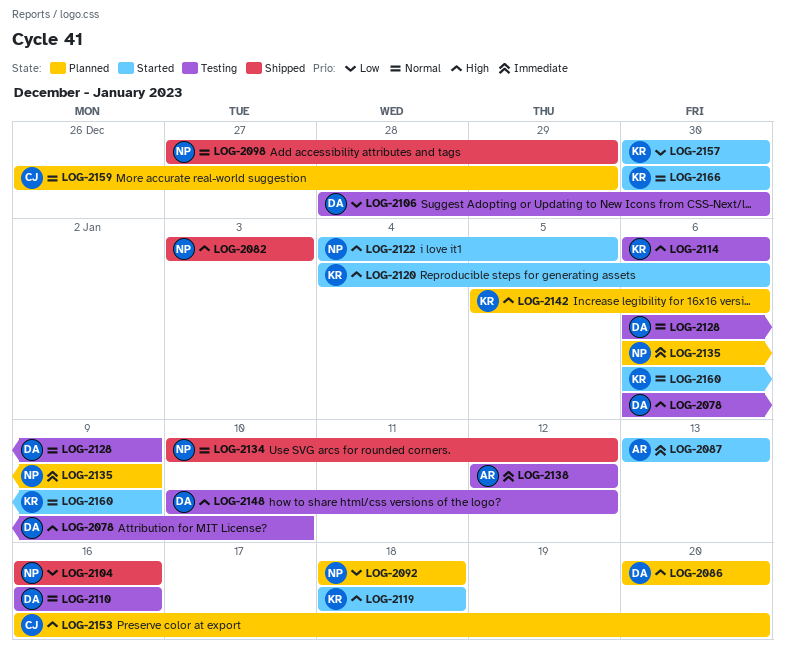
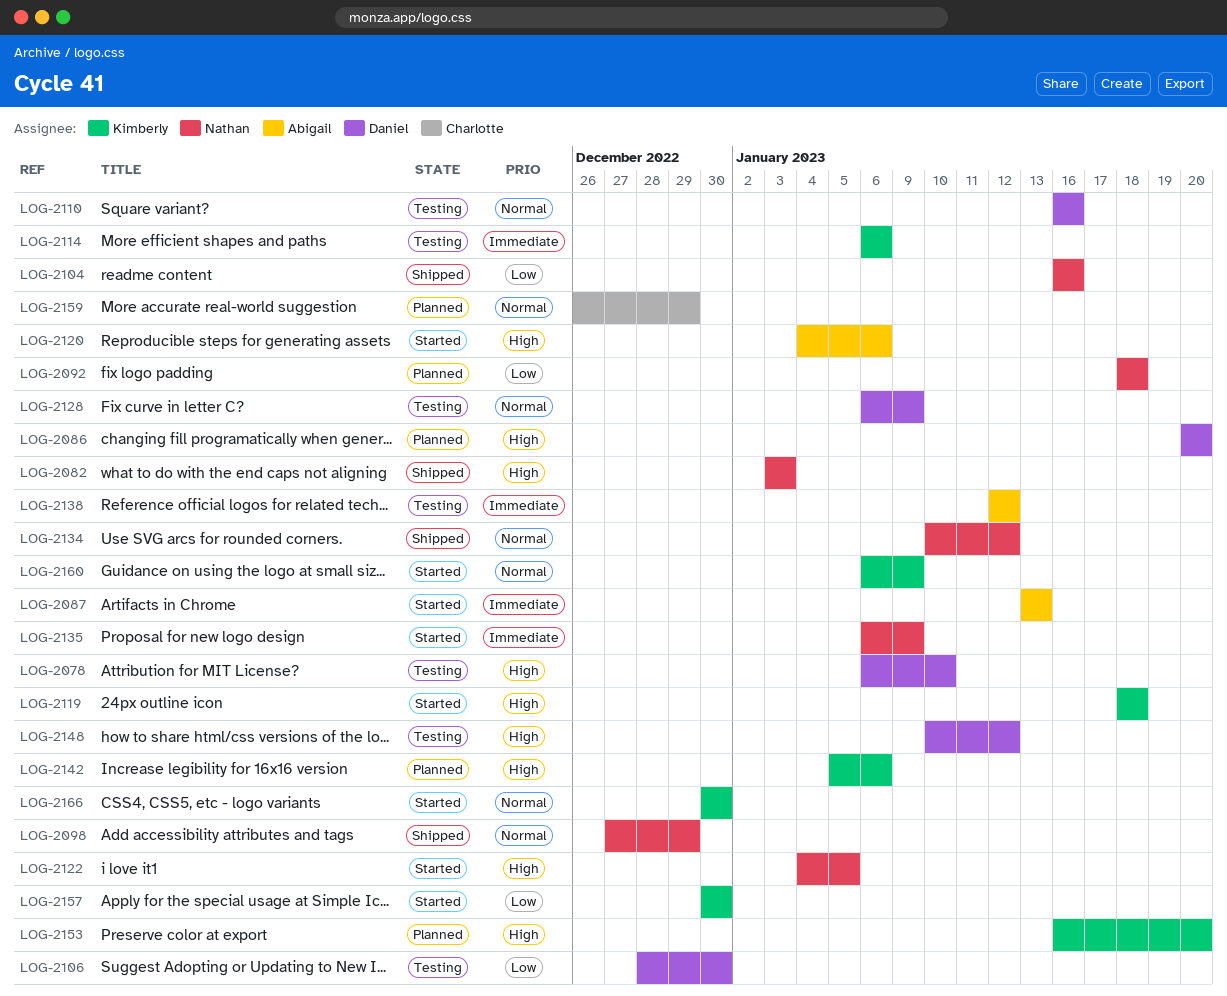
LOG-2114, priority: High -> Immediate
LOG-2120, owner: Kimberly -> Abigail
LOG-2135, status: Planned -> Started
LOG-2153, owner: Charlotte -> Kimberly

